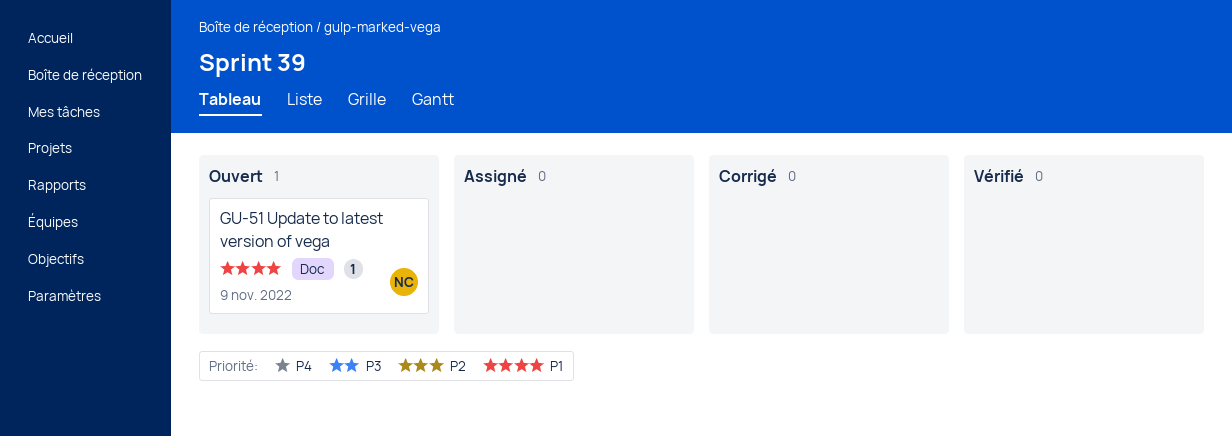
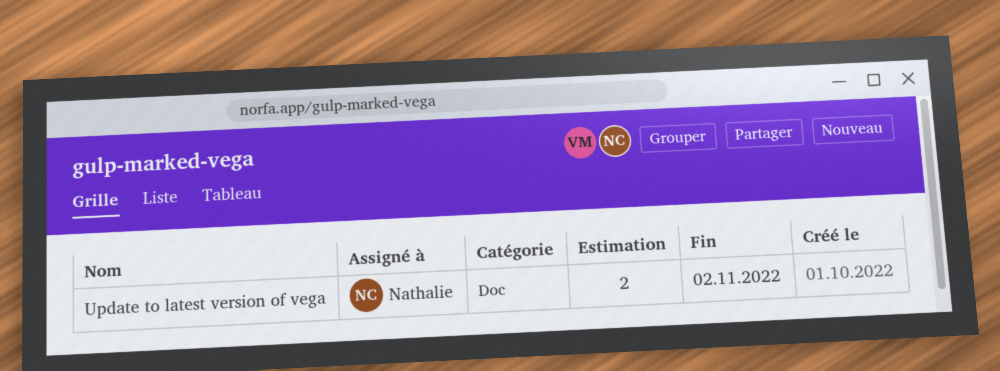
Update to latest version of vega, estimate: 1 -> 2
Update to latest version of vega, due: Nov 9 -> Nov 2

